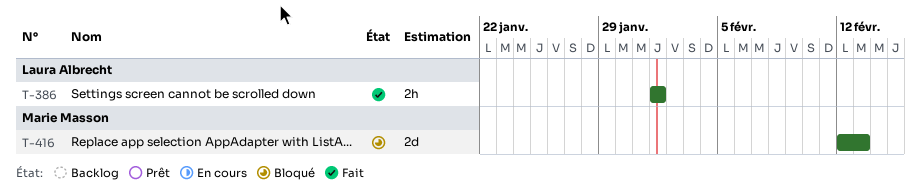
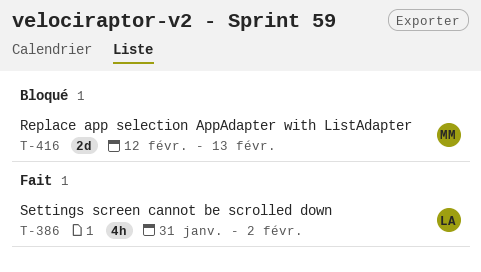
T-386, estimate: 2h -> 4h
T-386, start: Feb 1 -> Jan 31
T-386, due: Feb 1 -> Feb 2

